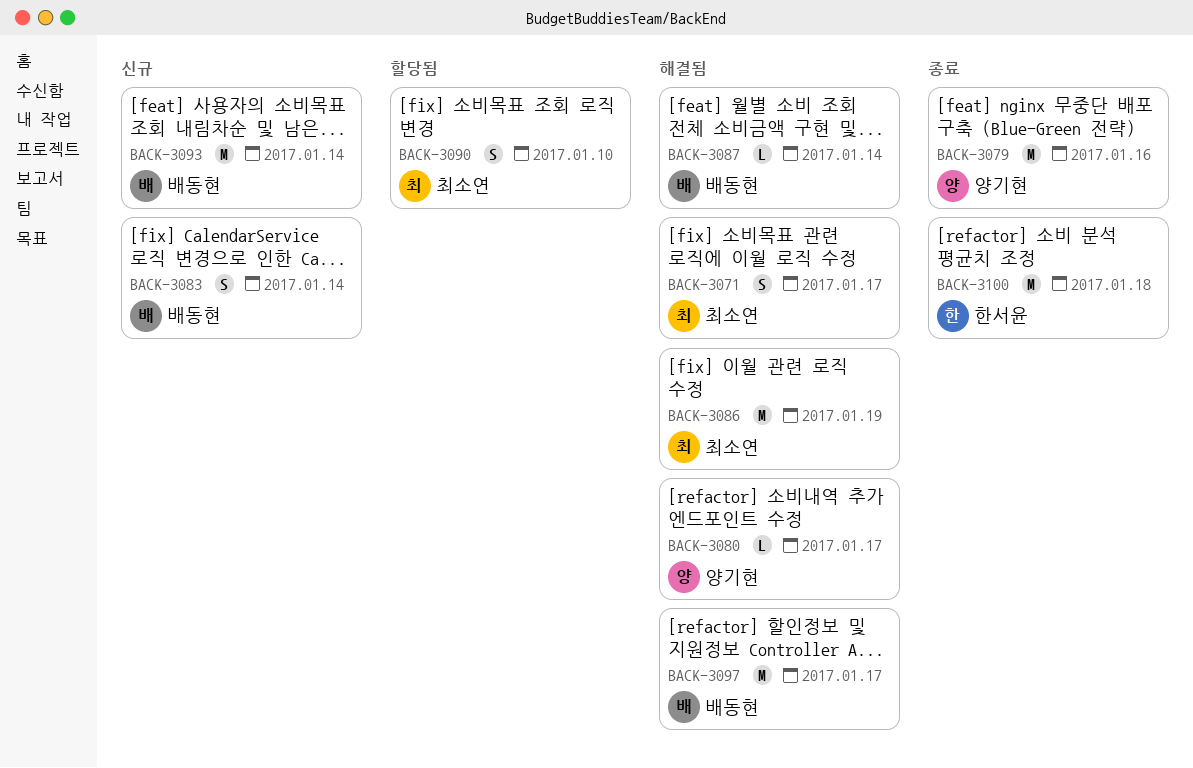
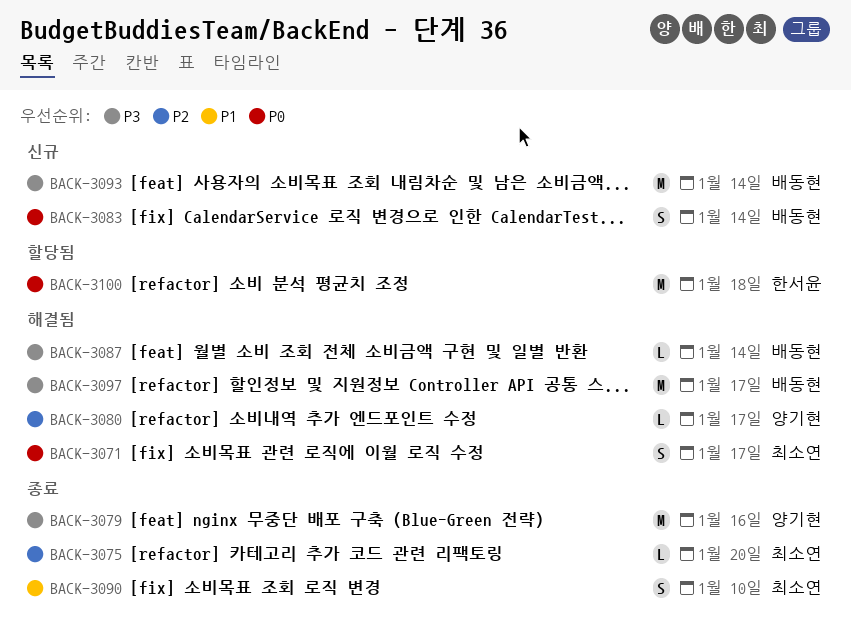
BACK-3075: none -> present
BACK-3086: present -> none
BACK-3090, status: 할당됨 -> 종료
BACK-3100, status: 종료 -> 할당됨

